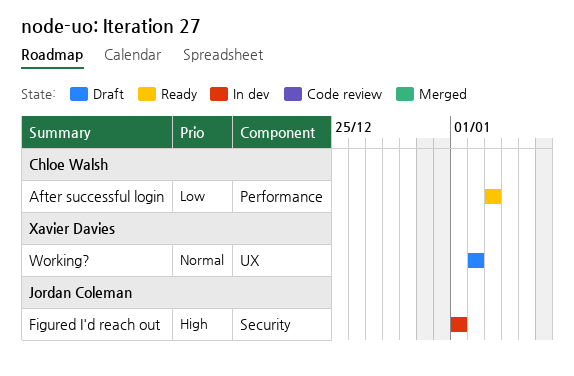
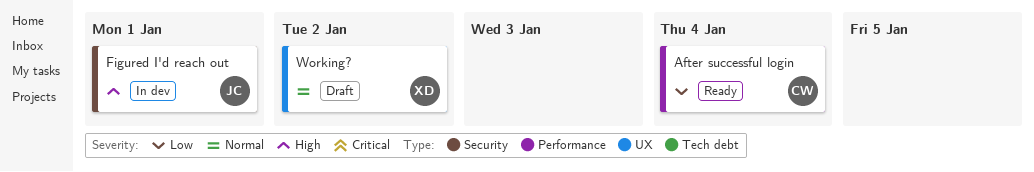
After successful login, due: Jan 3 -> Jan 4

